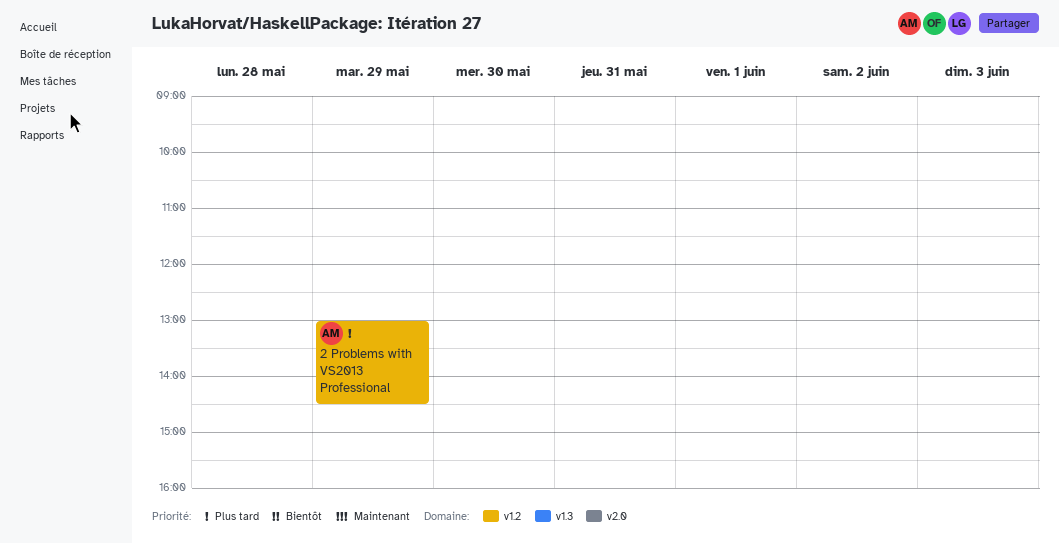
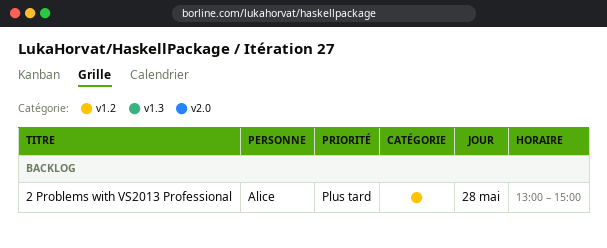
2 Problems with VS2013 Professional, day: May 29 -> May 28
2 Problems with VS2013 Professional, ends: 14:30 -> 15:00

